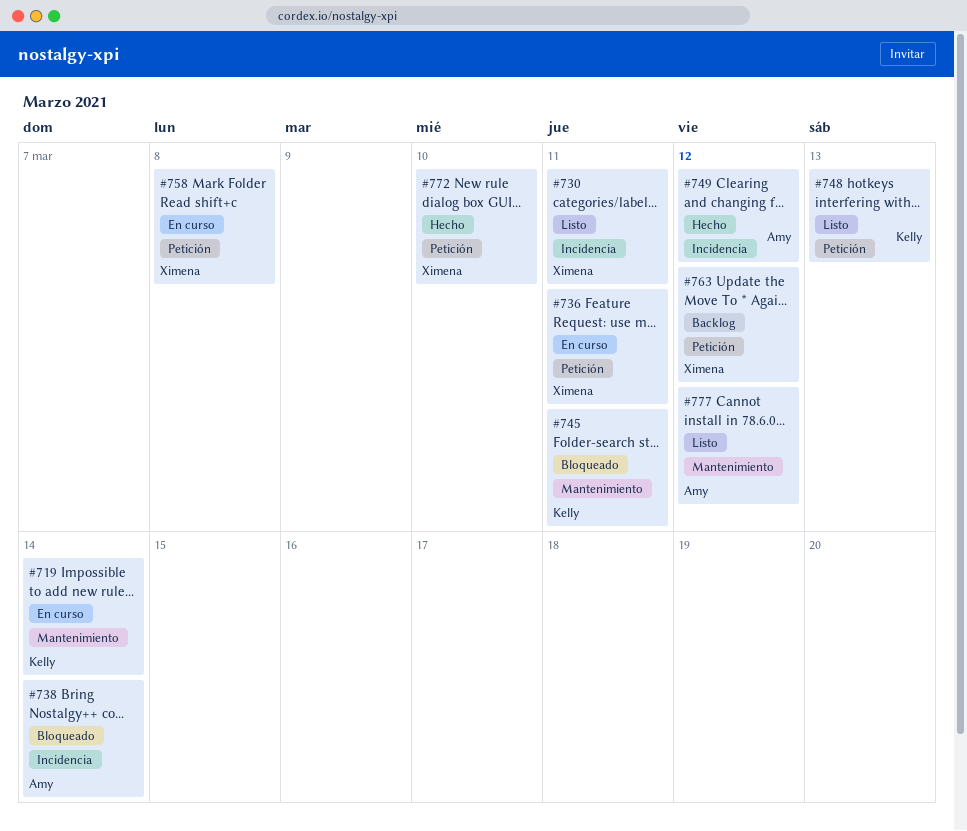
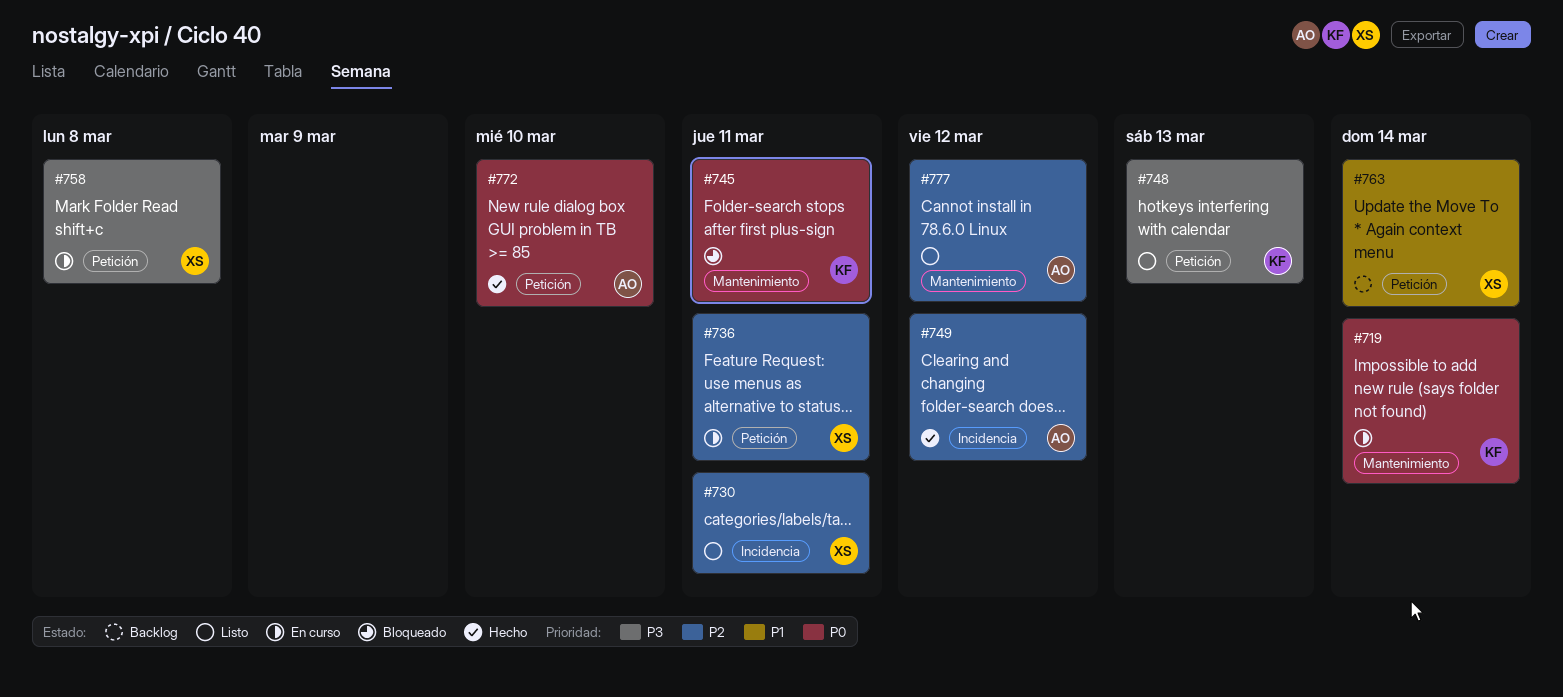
#738: present -> none
#763, due: Mar 12 -> Mar 14
#772, owner: Ximena -> Amy

